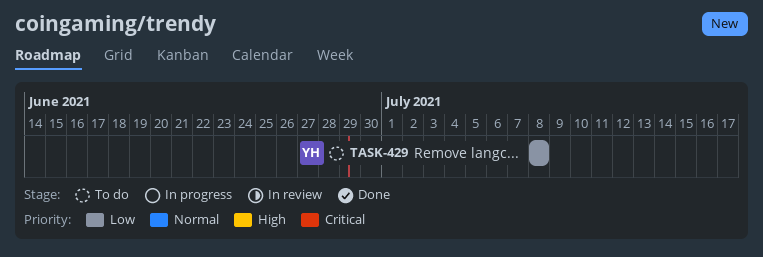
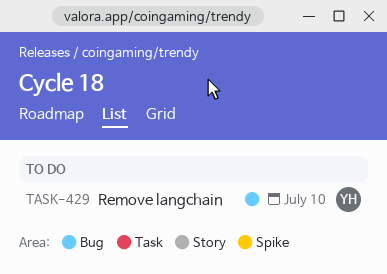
TASK-429, due: Jul 8 -> Jul 10

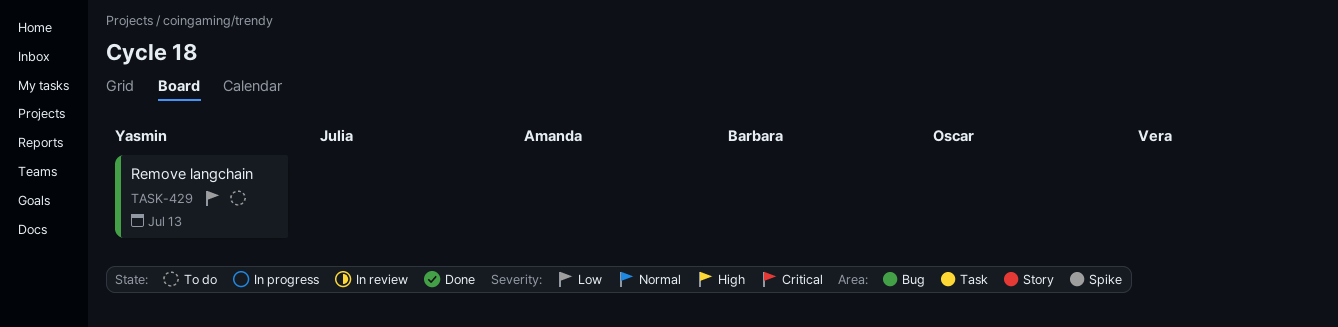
TASK-429, due: Jul 10 -> Jul 13

